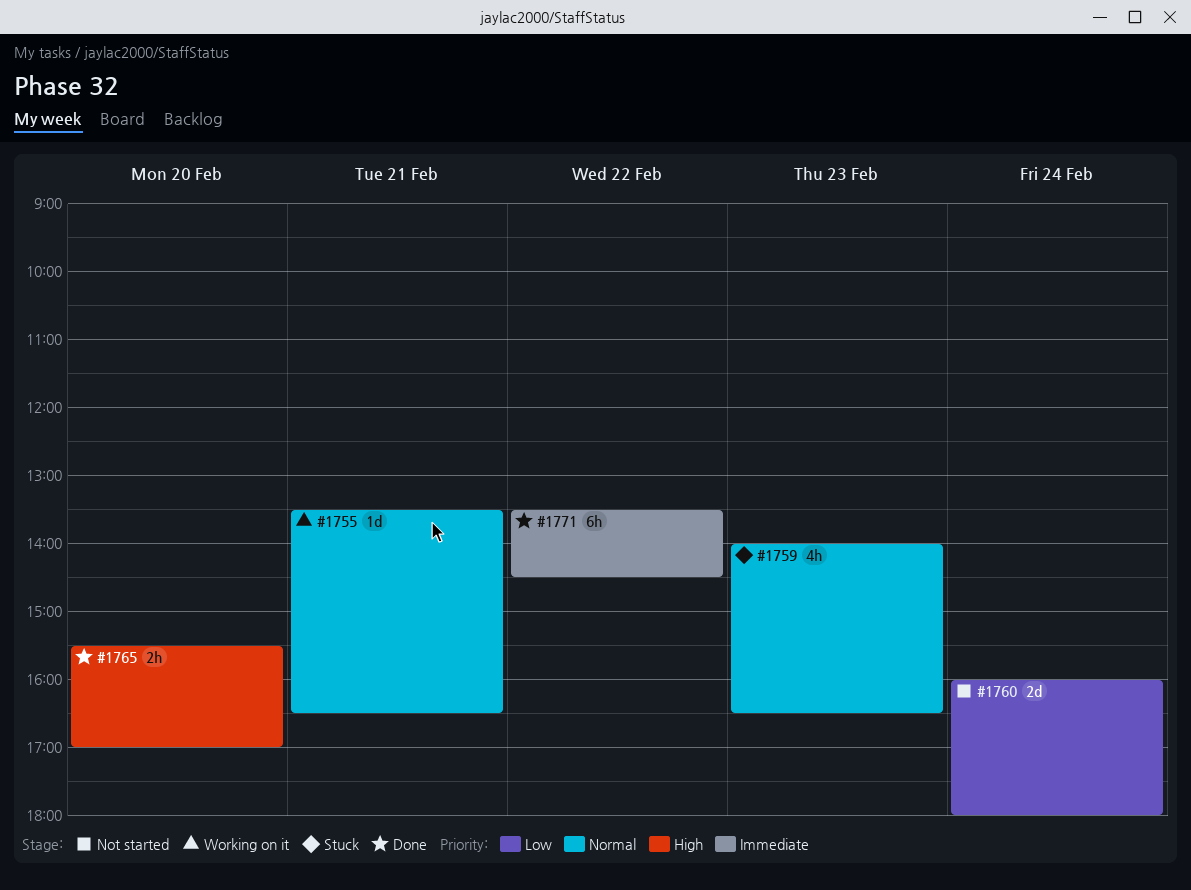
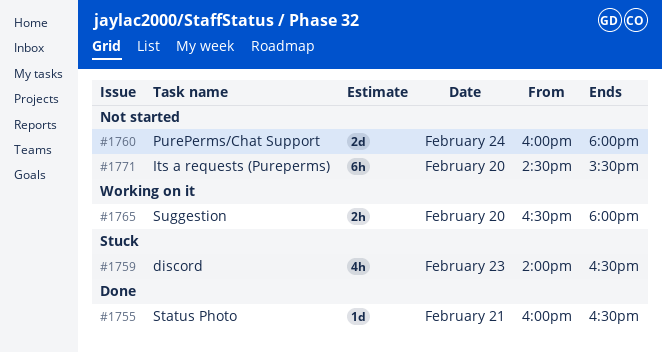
#1755, status: Working on it -> Done
#1755, begins: 13:30 -> 16:00
#1765, status: Done -> Working on it
#1765, begins: 15:30 -> 16:30
#1765, ends: 17:00 -> 18:00
#1771, status: Done -> Not started
#1771, day: Feb 22 -> Feb 20
#1771, begins: 13:30 -> 14:30
#1771, ends: 14:30 -> 15:30

